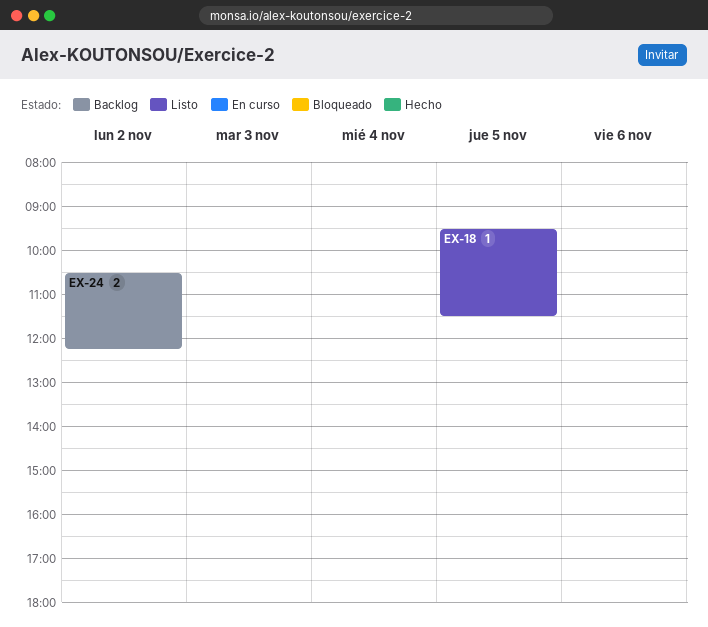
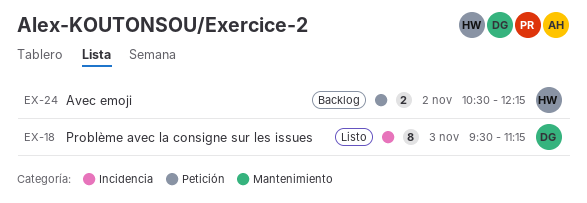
EX-18, estimate: 1 -> 8
EX-18, day: Nov 5 -> Nov 3
EX-18, ends: 11:30 -> 11:15

